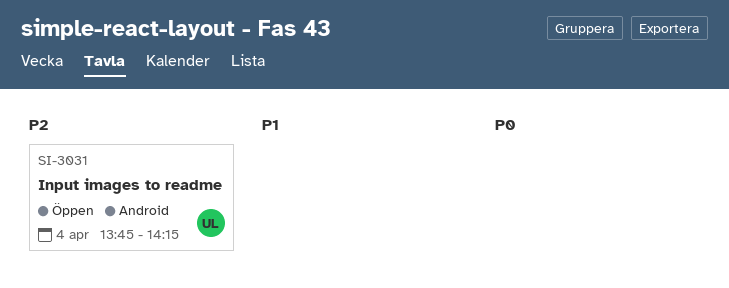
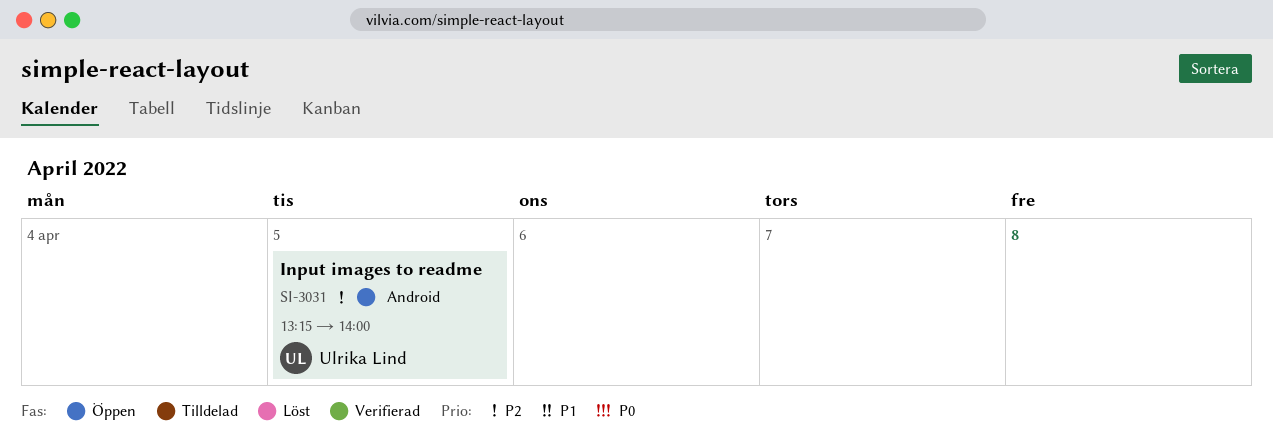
SI-3031, day: Apr 4 -> Apr 5
SI-3031, begins: 13:45 -> 13:15
SI-3031, ends: 14:15 -> 14:00

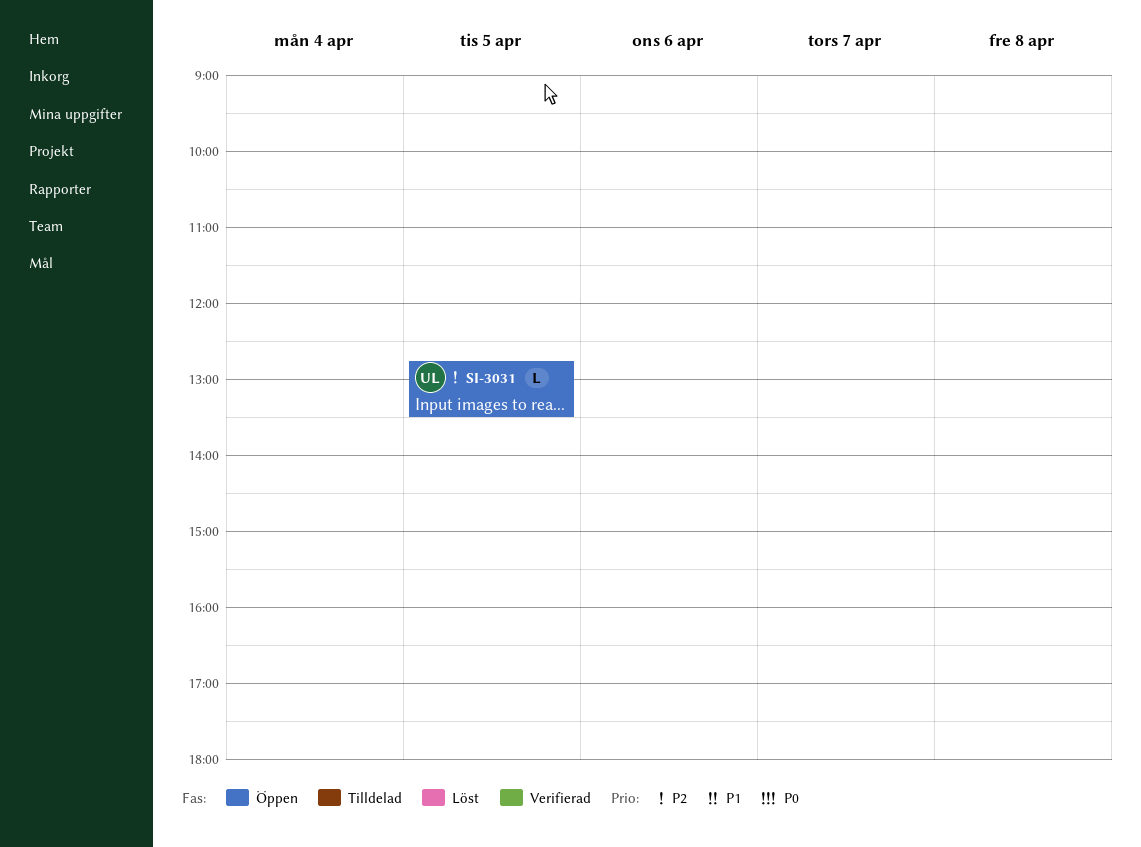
SI-3031, begins: 13:15 -> 12:45
SI-3031, ends: 14:00 -> 13:30

